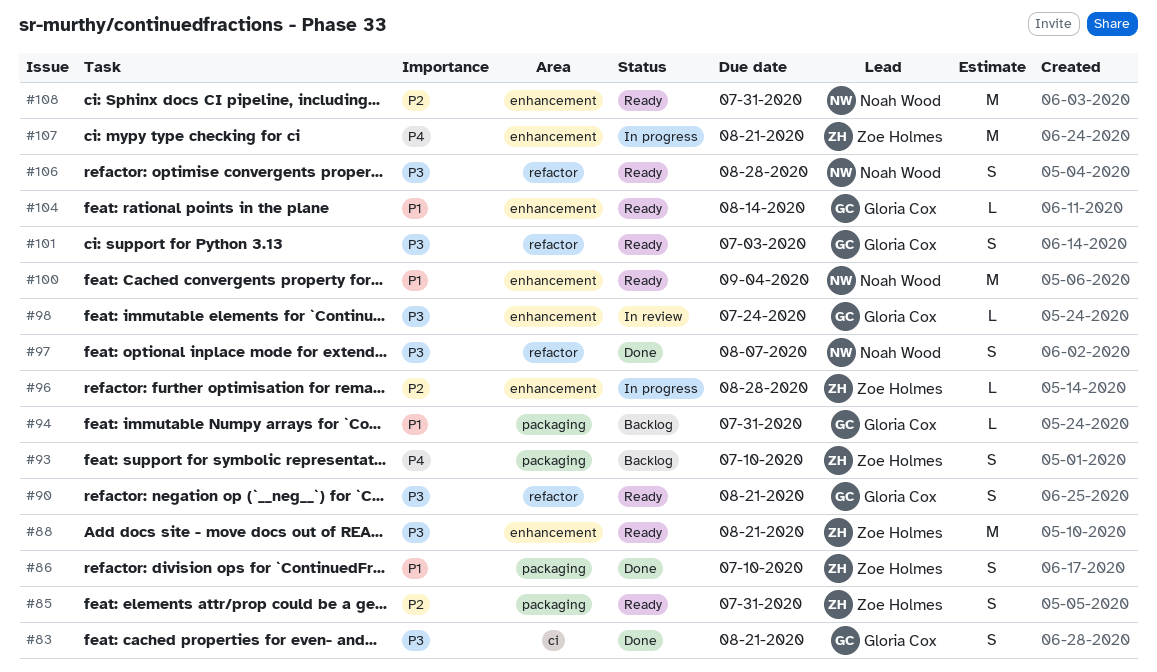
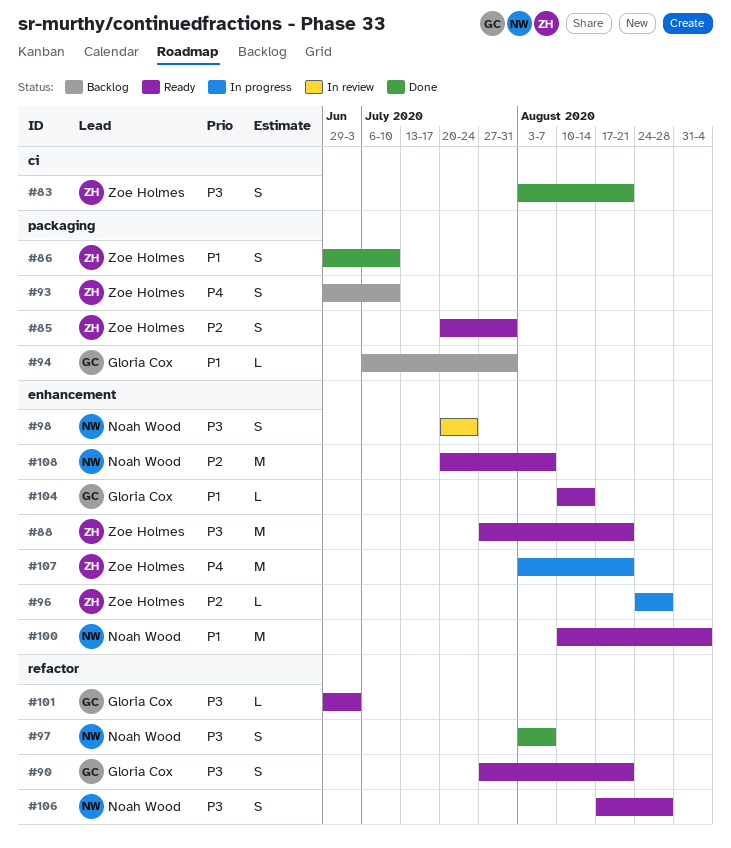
#83, owner: Gloria Cox -> Zoe Holmes
#98, owner: Gloria Cox -> Noah Wood
#98, estimate: L -> S
#101, estimate: S -> L
#108, due: Jul 31 -> Aug 7

